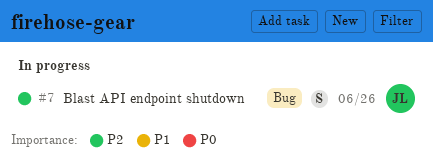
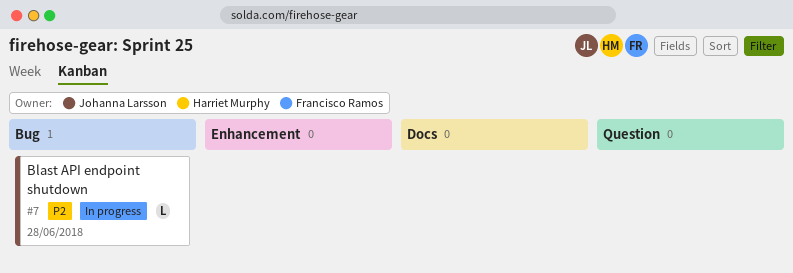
#7, estimate: S -> L
#7, due: Jun 26 -> Jun 28

